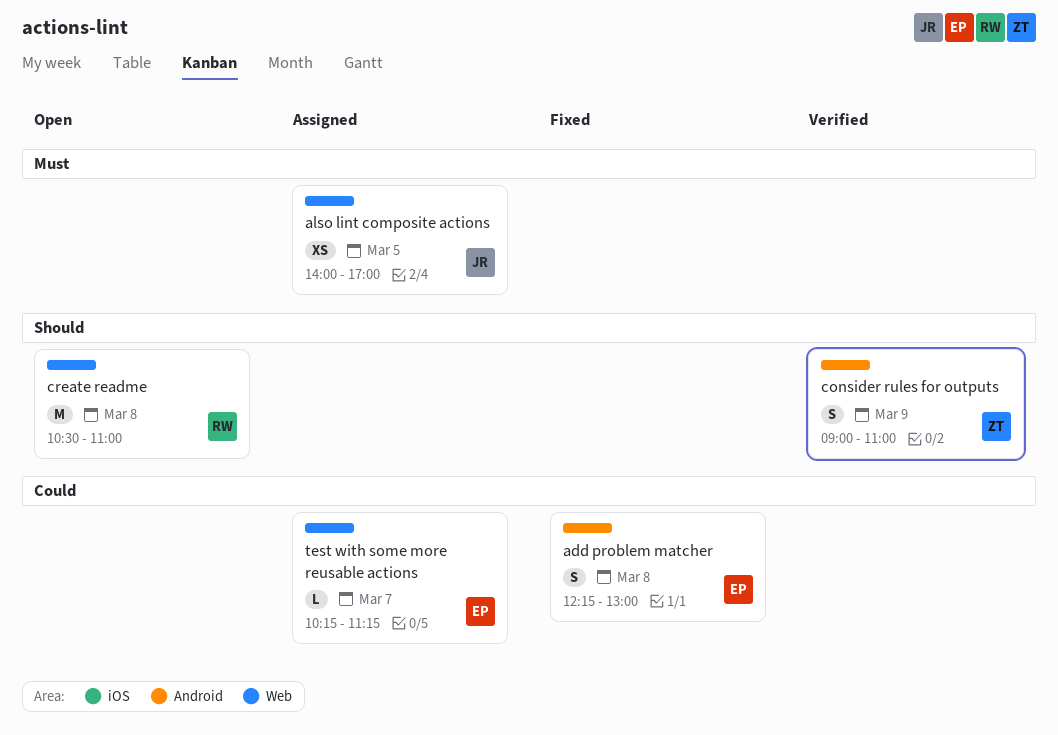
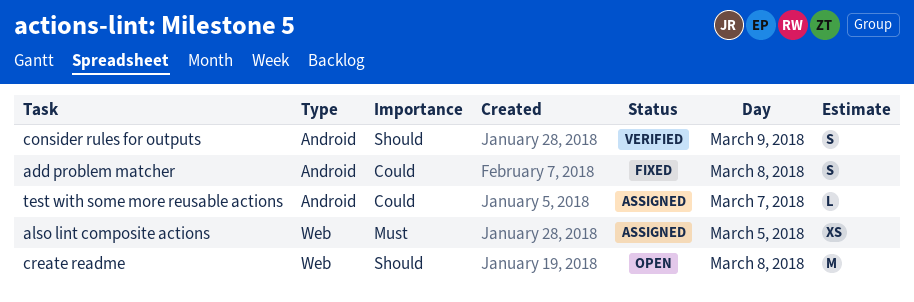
test with some more reusable actions, label: Web -> Android

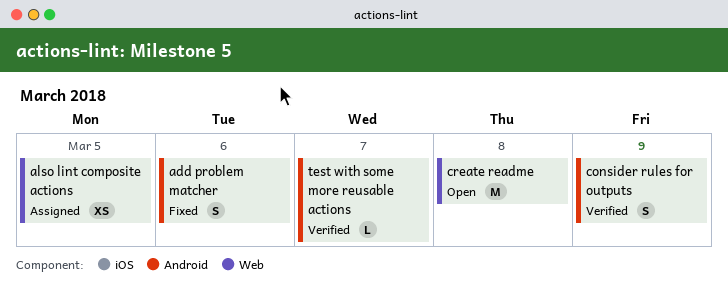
add problem matcher, day: Mar 8 -> Mar 6
test with some more reusable actions, status: Assigned -> Verified

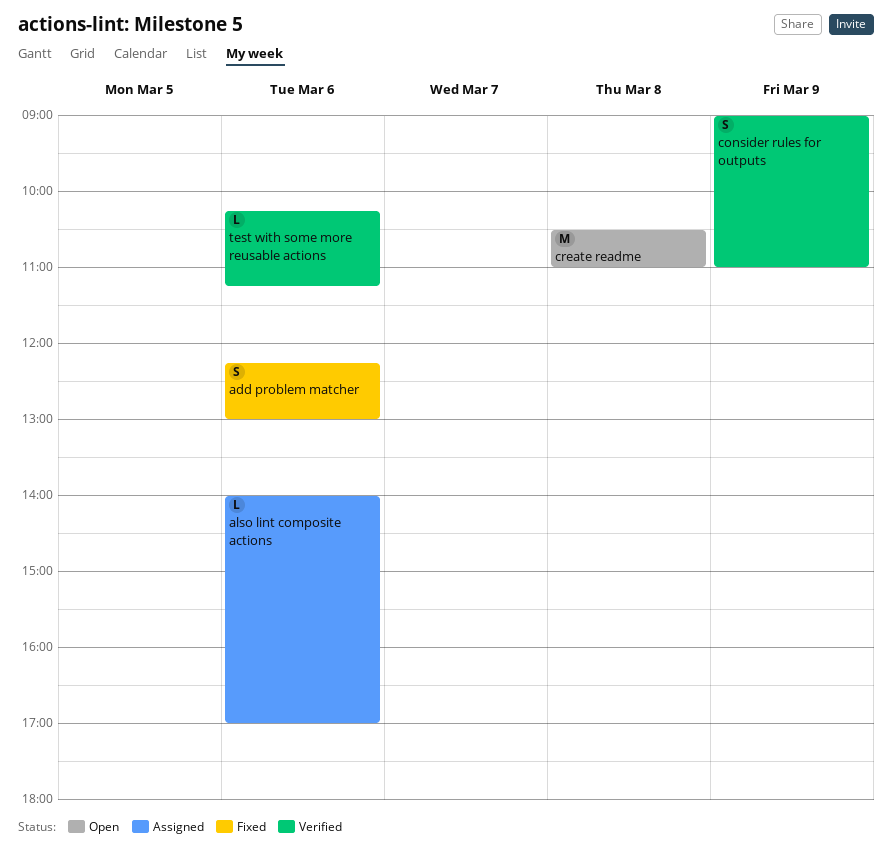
also lint composite actions, estimate: XS -> L
also lint composite actions, day: Mar 5 -> Mar 6
test with some more reusable actions, day: Mar 7 -> Mar 6

